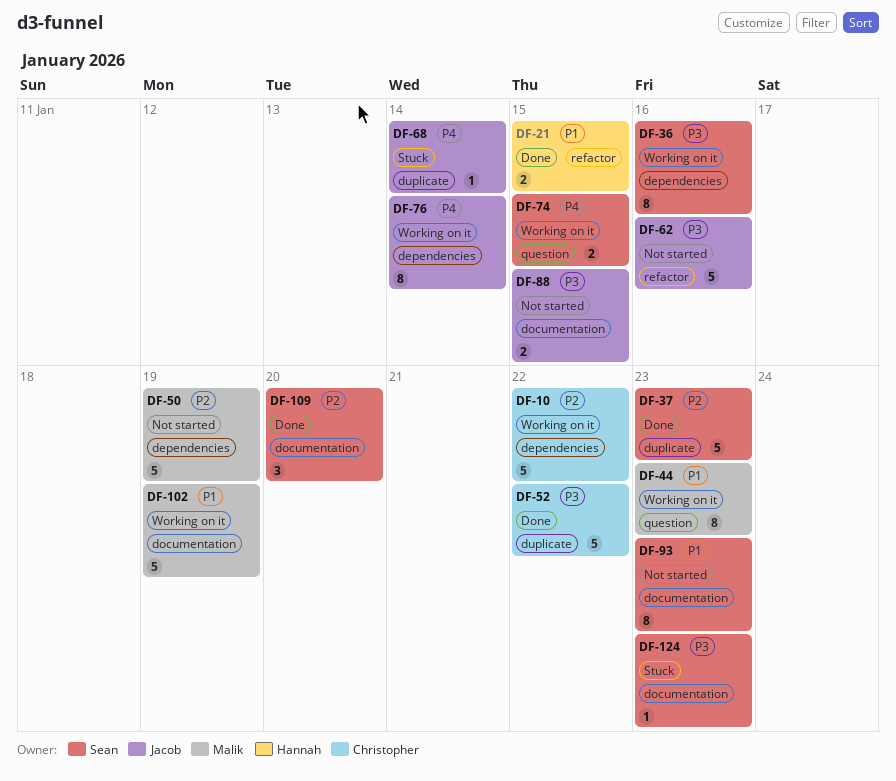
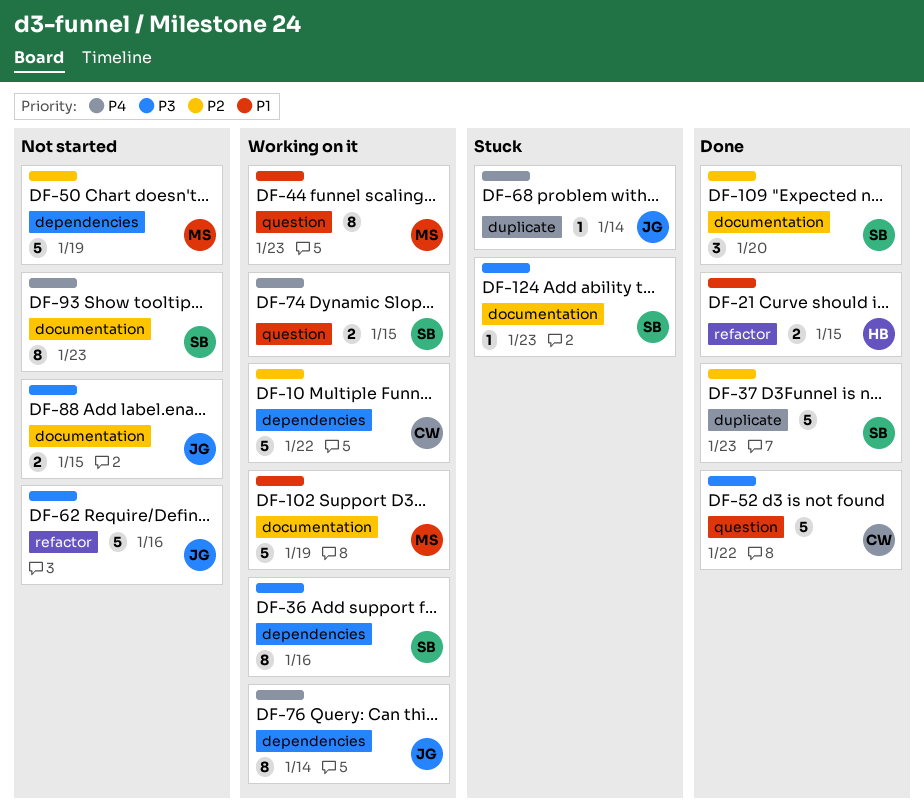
DF-52, label: duplicate -> question
DF-93, priority: P1 -> P4

